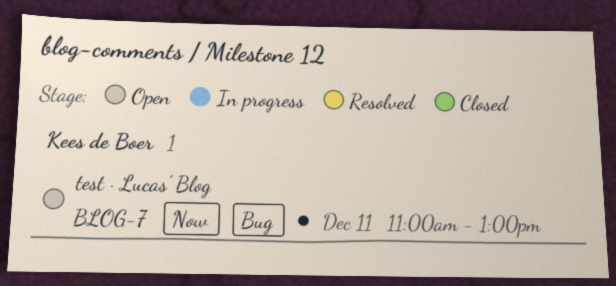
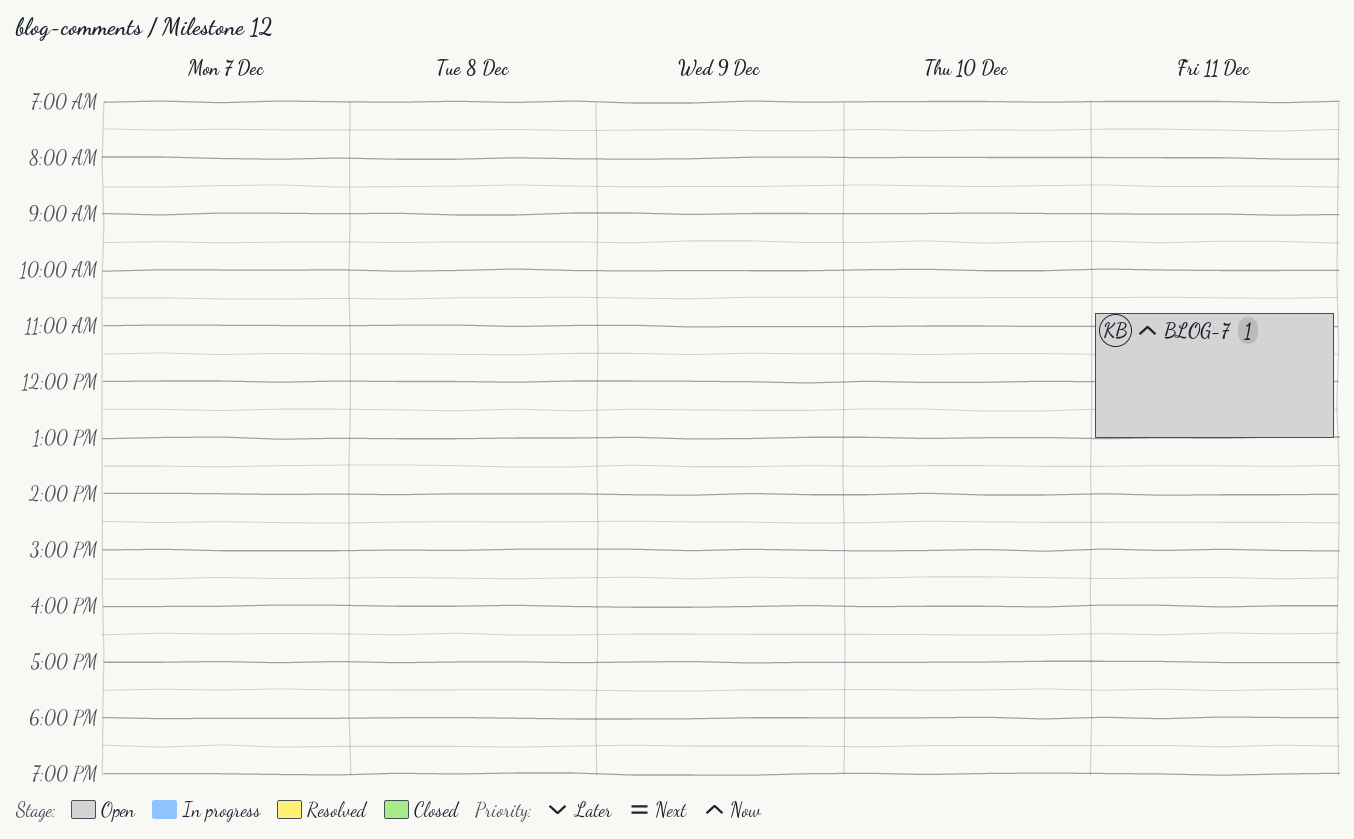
BLOG-7, begins: 11:00 -> 10:45

